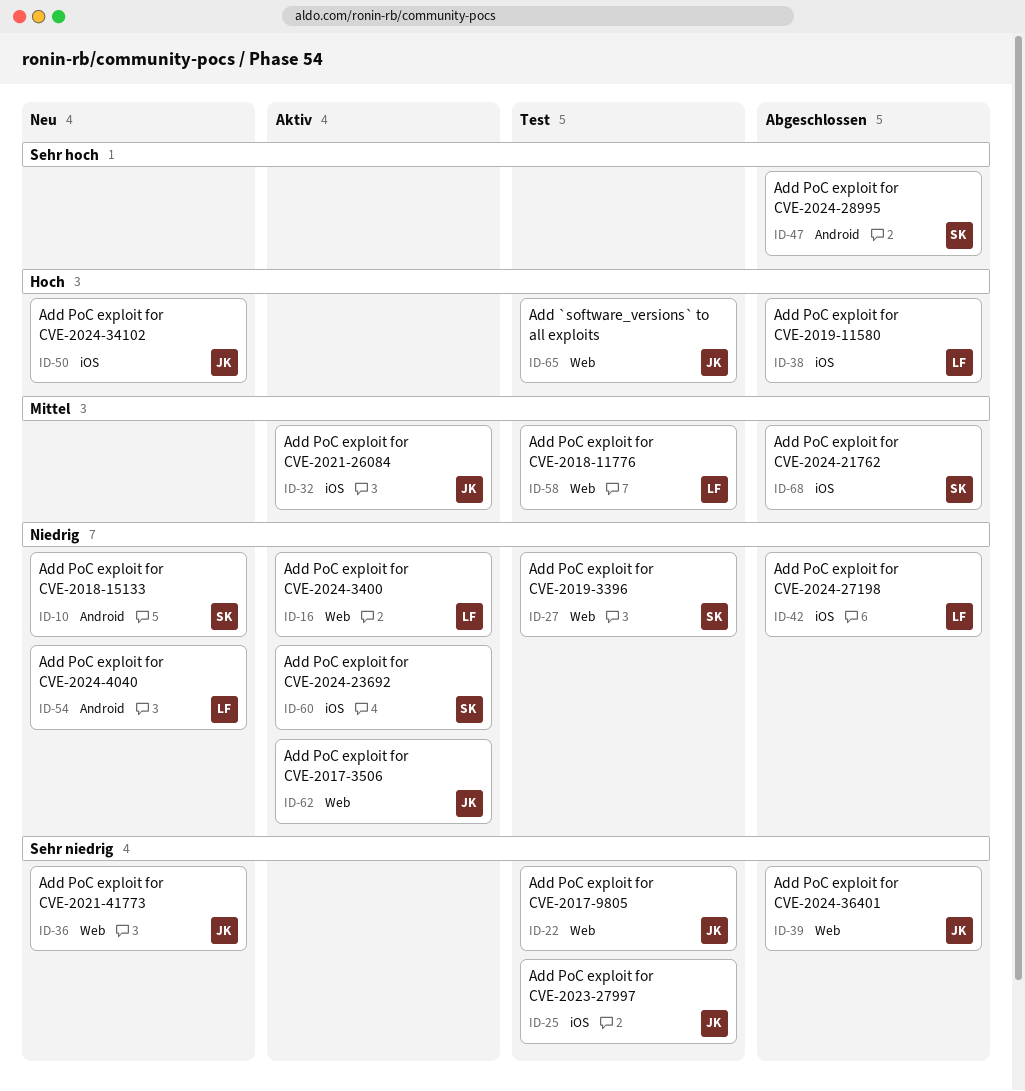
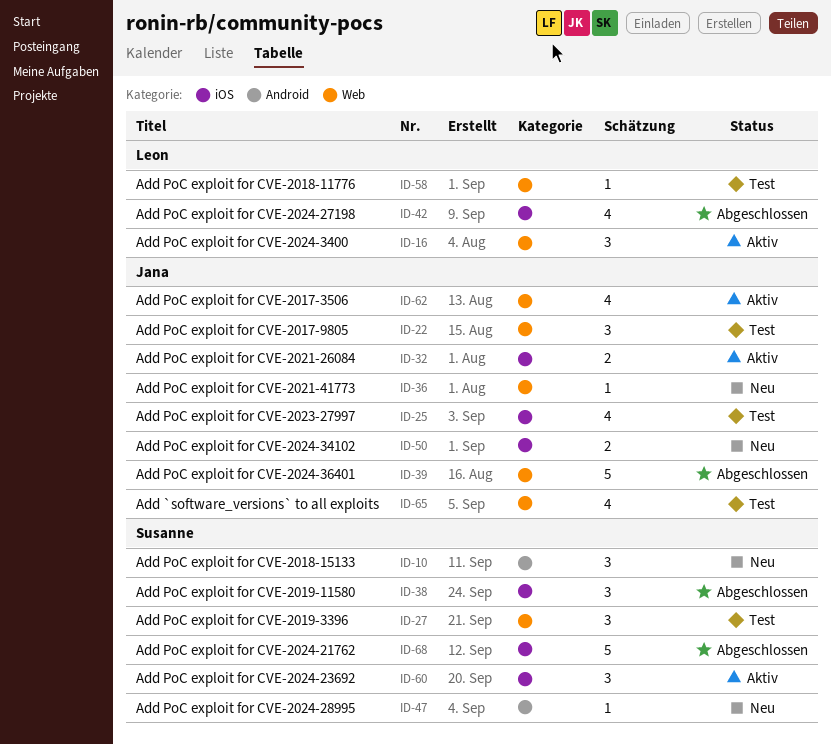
ID-38, owner: Leon -> Susanne
ID-47, status: Abgeschlossen -> Neu
ID-54: present -> none

